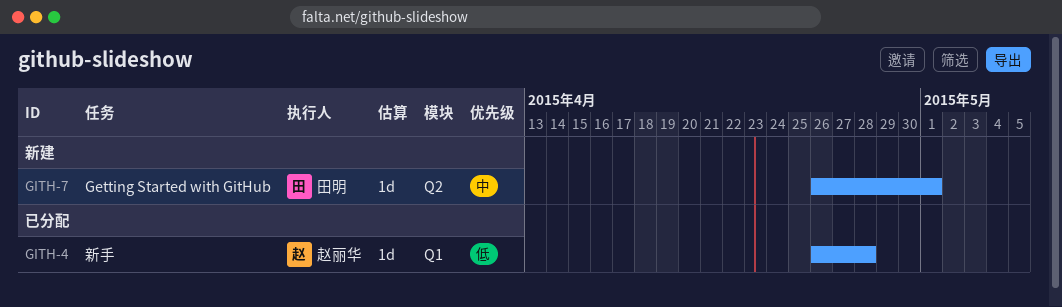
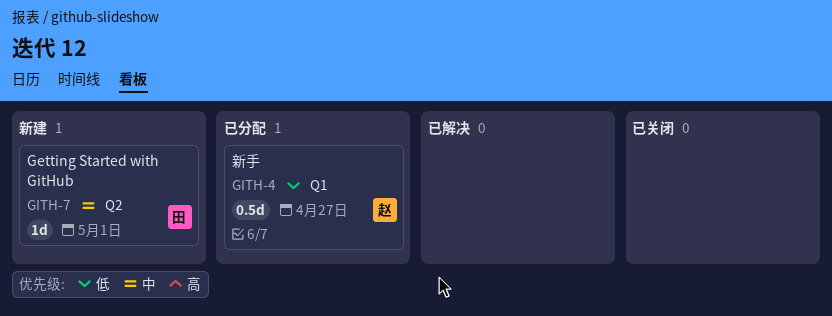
GITH-4, estimate: 1d -> 0.5d
GITH-4, due: Apr 28 -> Apr 27

